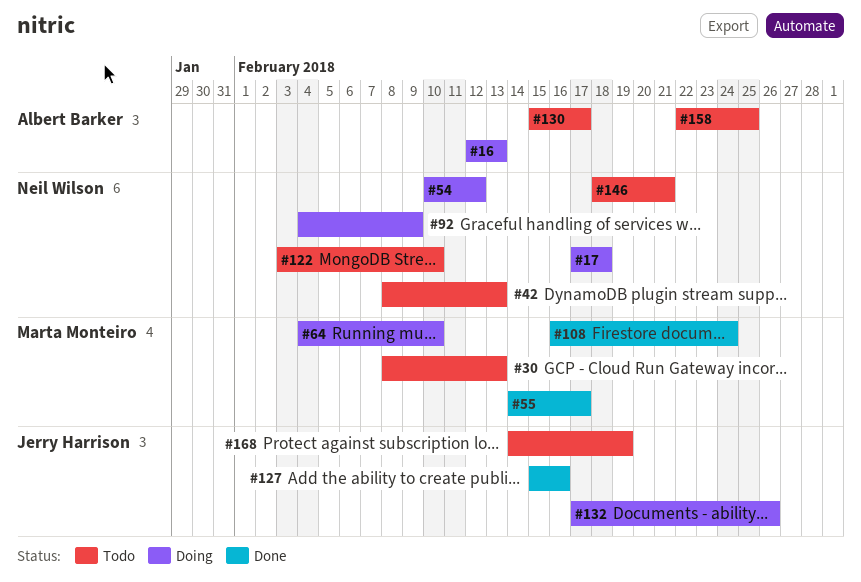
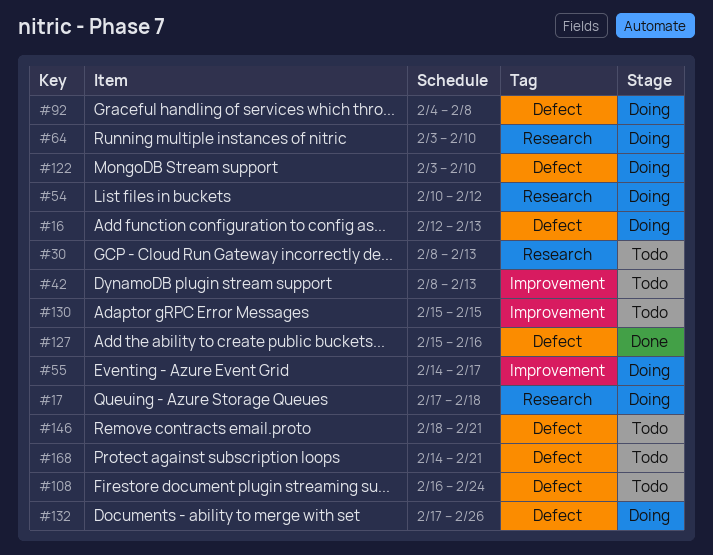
#55, status: Done -> Doing
#64, start: Feb 4 -> Feb 3
#92, due: Feb 9 -> Feb 8
#108, status: Done -> Todo
#122, status: Todo -> Doing
#130, due: Feb 17 -> Feb 15
#158: present -> none
#168, due: Feb 19 -> Feb 21

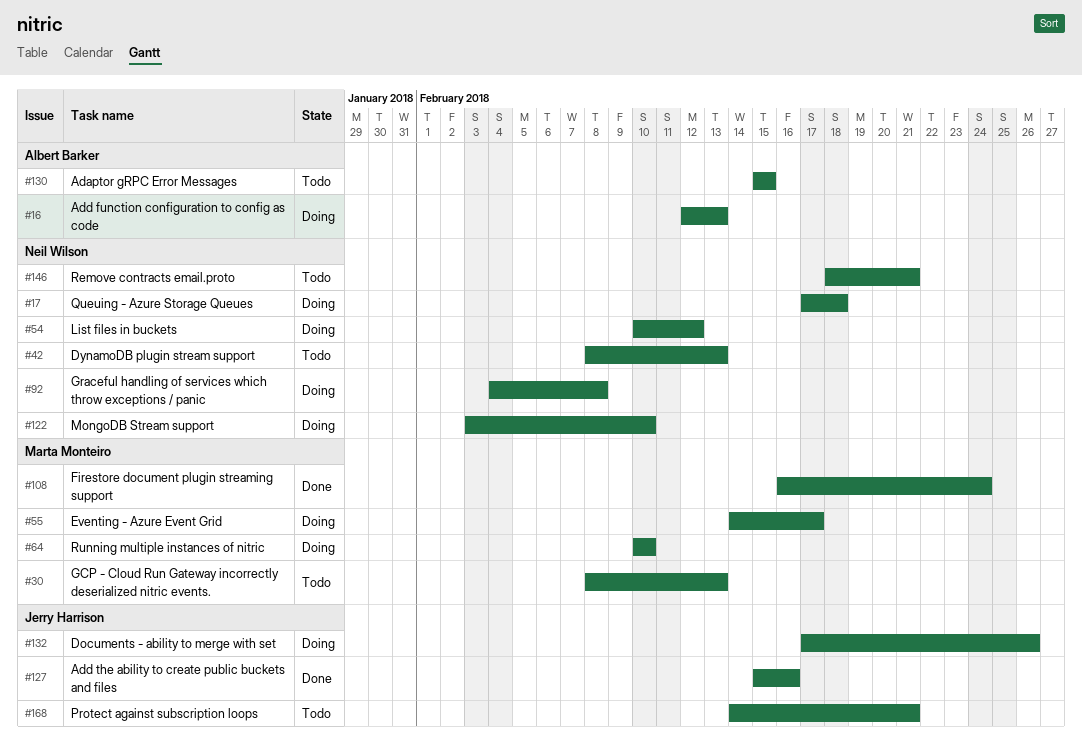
#64, start: Feb 3 -> Feb 10
#108, status: Todo -> Done

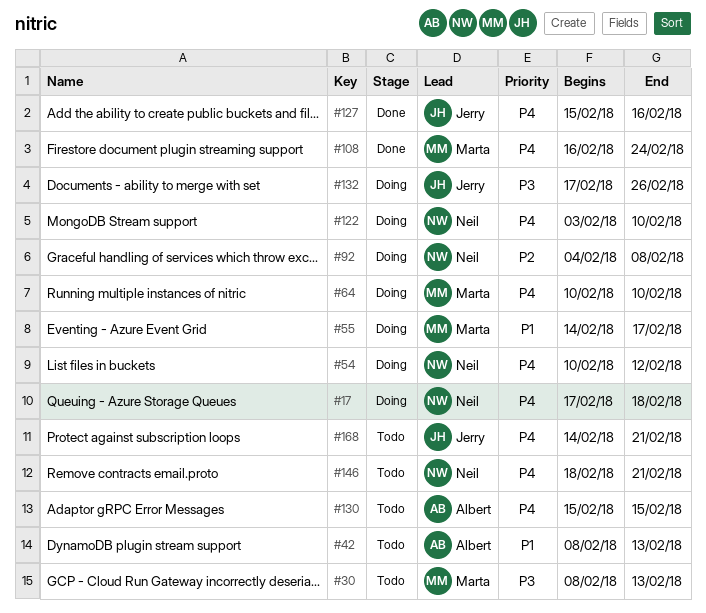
#16: present -> none
#42, owner: Neil Wilson -> Albert Barker

